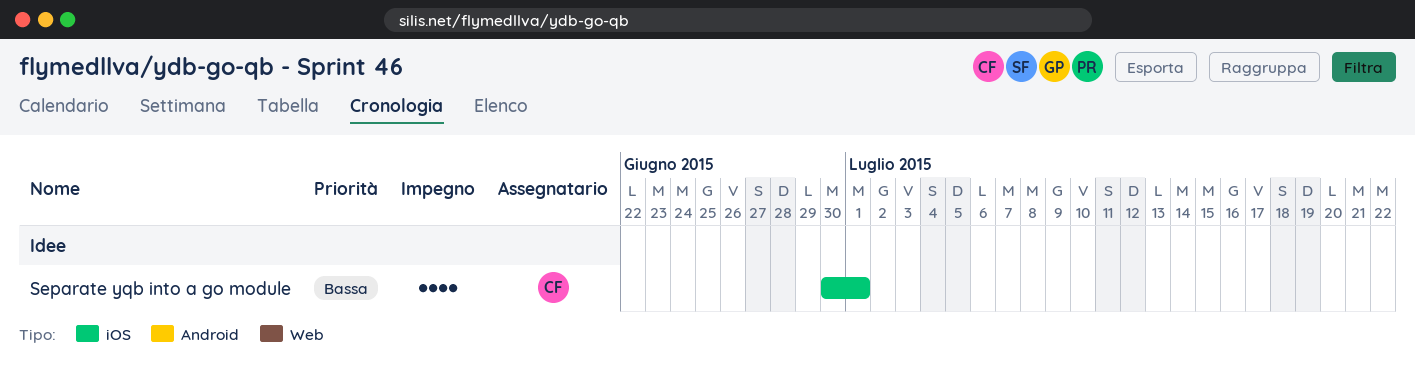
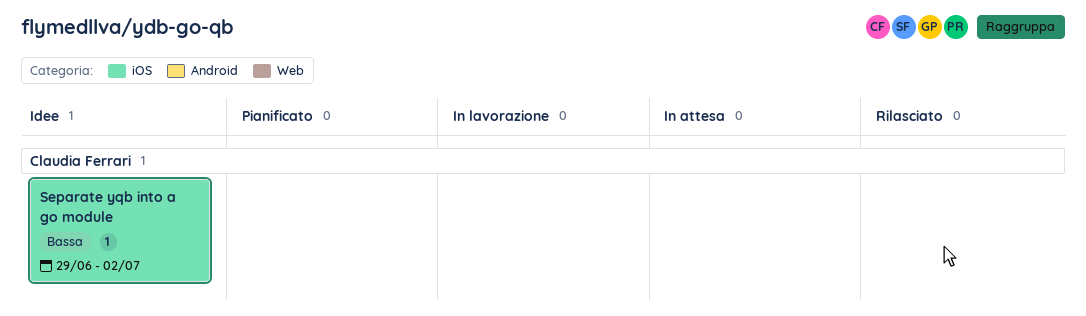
Separate yqb into a go module, estimate: 4 -> 1
Separate yqb into a go module, start: Jun 30 -> Jun 29
Separate yqb into a go module, due: Jul 1 -> Jul 2

